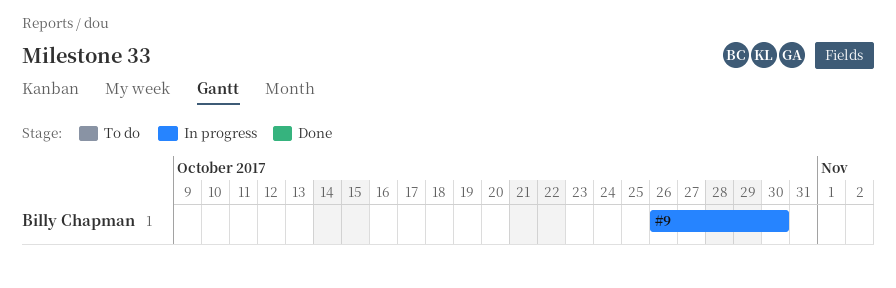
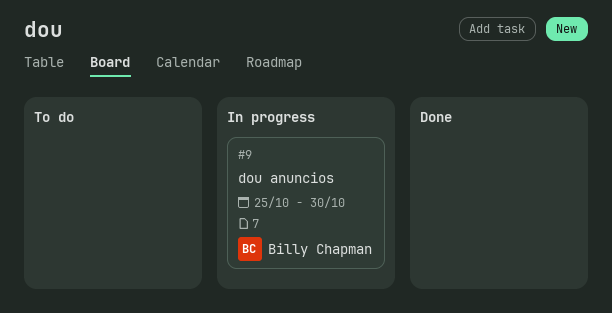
#9, start: Oct 26 -> Oct 25

